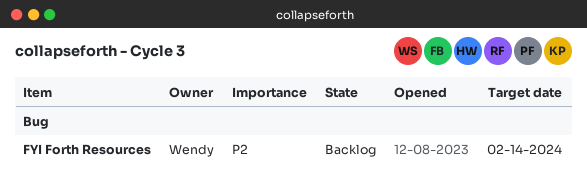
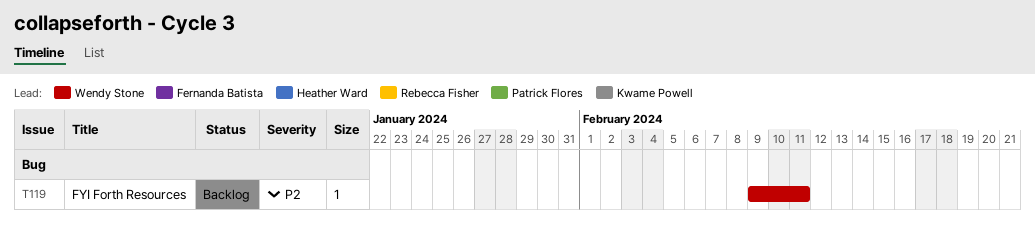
FYI Forth Resources, due: Feb 14 -> Feb 11

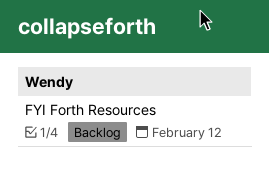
FYI Forth Resources, due: Feb 11 -> Feb 12

